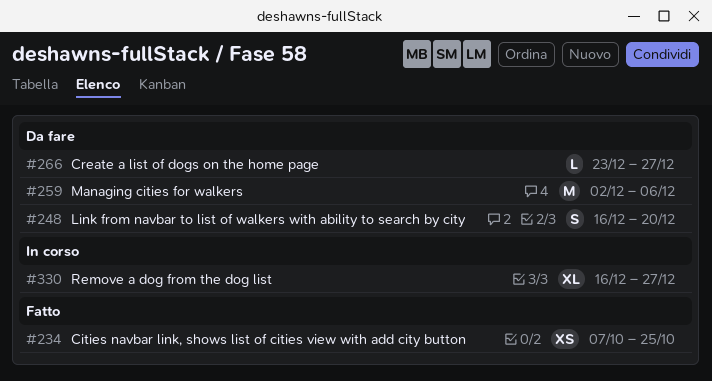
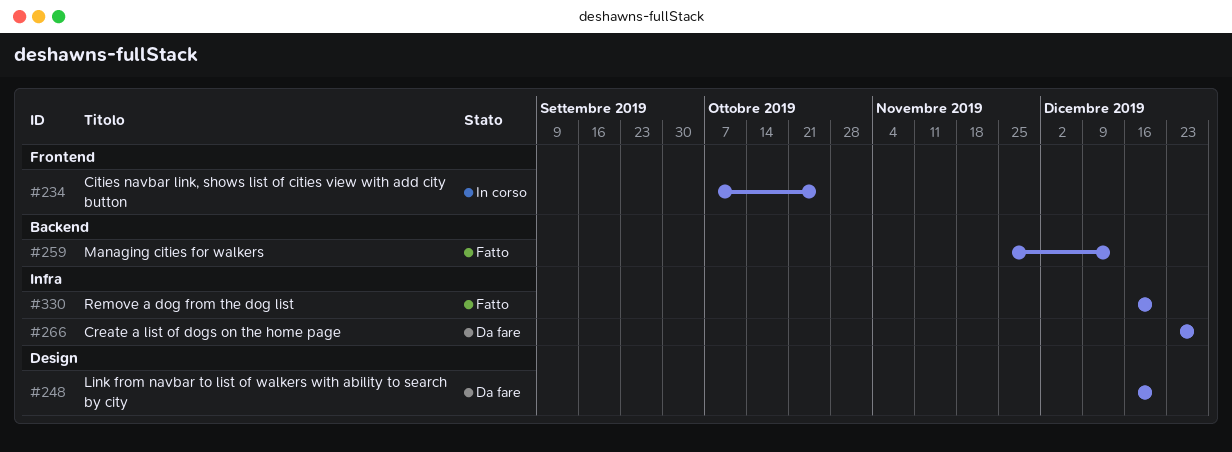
#234, status: Fatto -> In corso
#259, status: Da fare -> Fatto
#259, start: Dec 2 -> Nov 25
#259, due: Dec 6 -> Dec 13
#330, status: In corso -> Fatto
#330, due: Dec 27 -> Dec 20

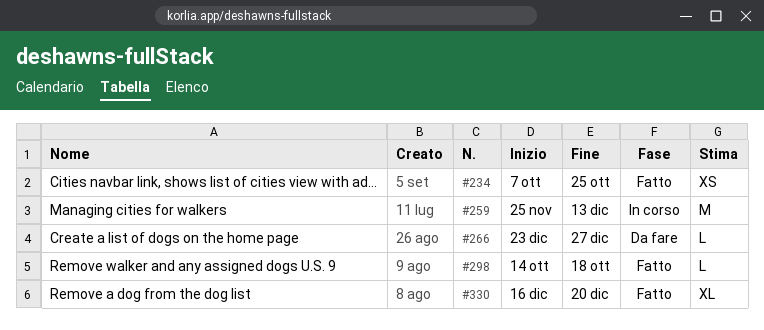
#234, status: In corso -> Fatto
#248: present -> none
#259, status: Fatto -> In corso
#298: none -> present

